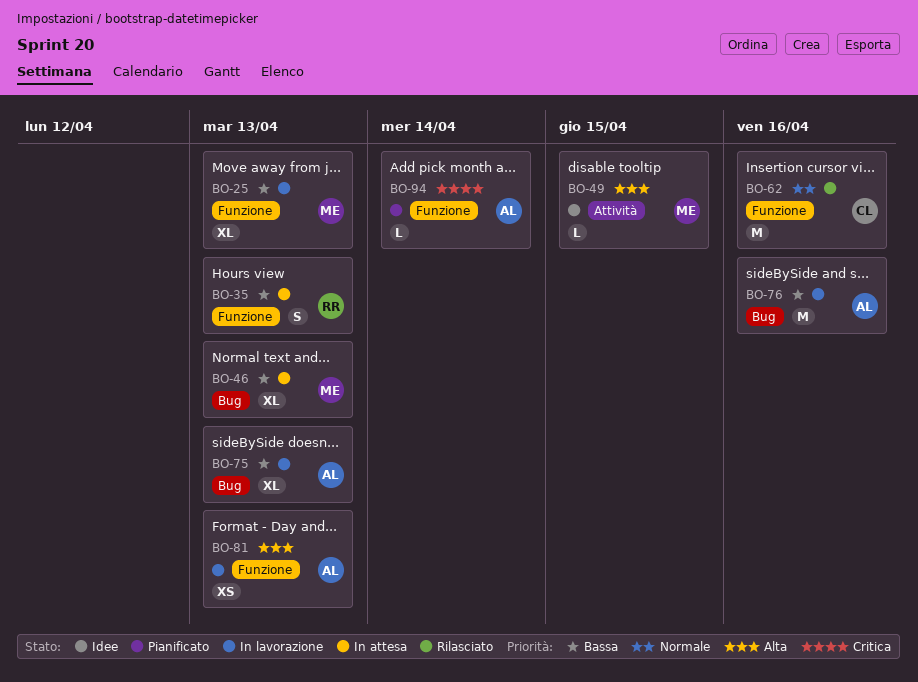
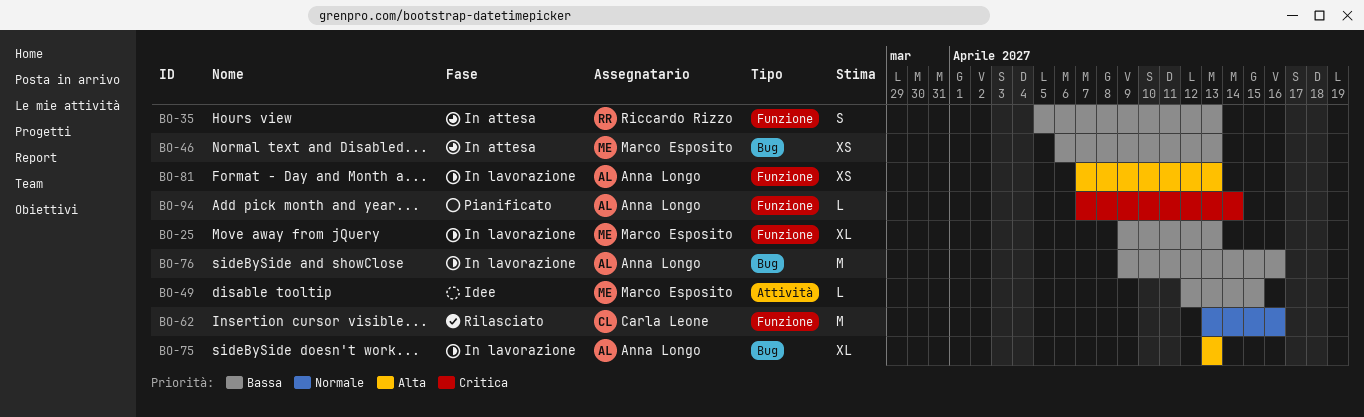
BO-46, estimate: XL -> XS
BO-49, priority: Alta -> Bassa
BO-75, priority: Bassa -> Alta

